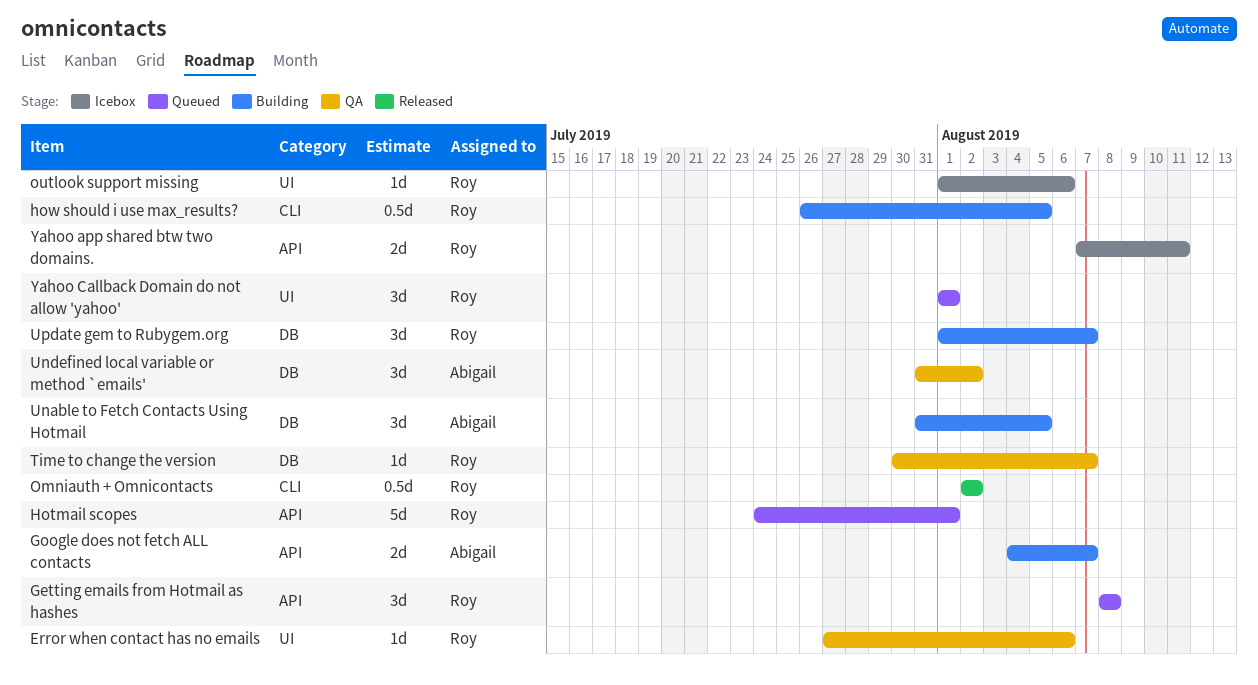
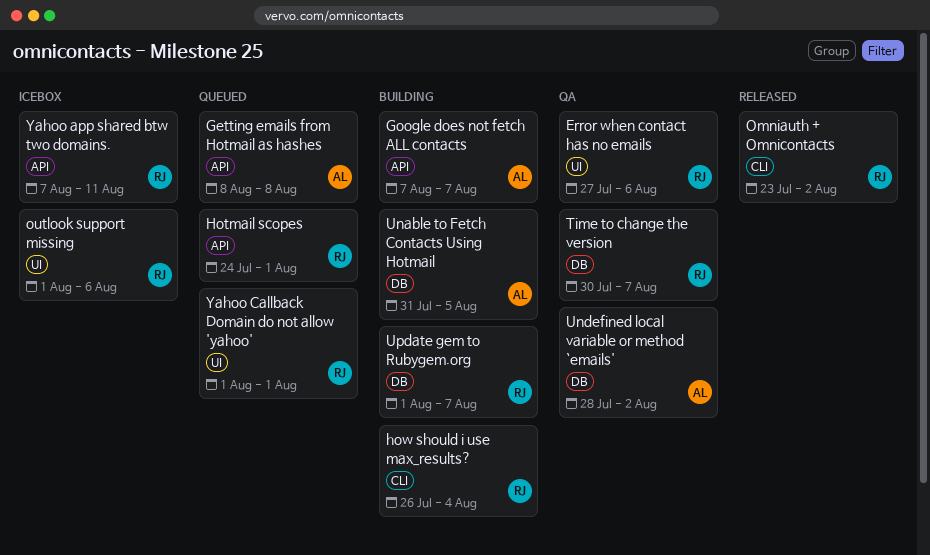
Getting emails from Hotmail as hashes, owner: Roy -> Abigail
Google does not fetch ALL contacts, start: Aug 4 -> Aug 7
how should i use max_results?, due: Aug 5 -> Aug 4
Omniauth + Omnicontacts, start: Aug 2 -> Jul 23
Undefined local variable or method `emails', start: Jul 31 -> Jul 28

